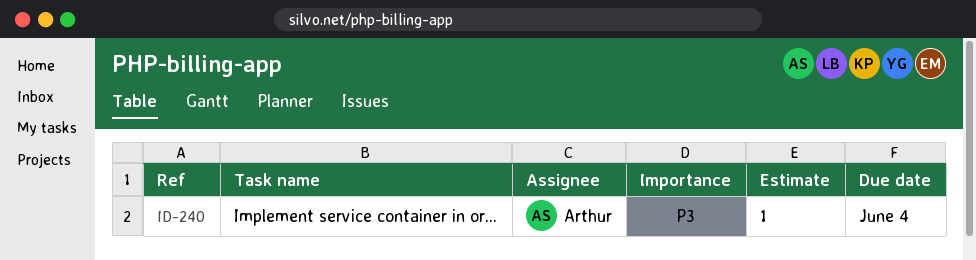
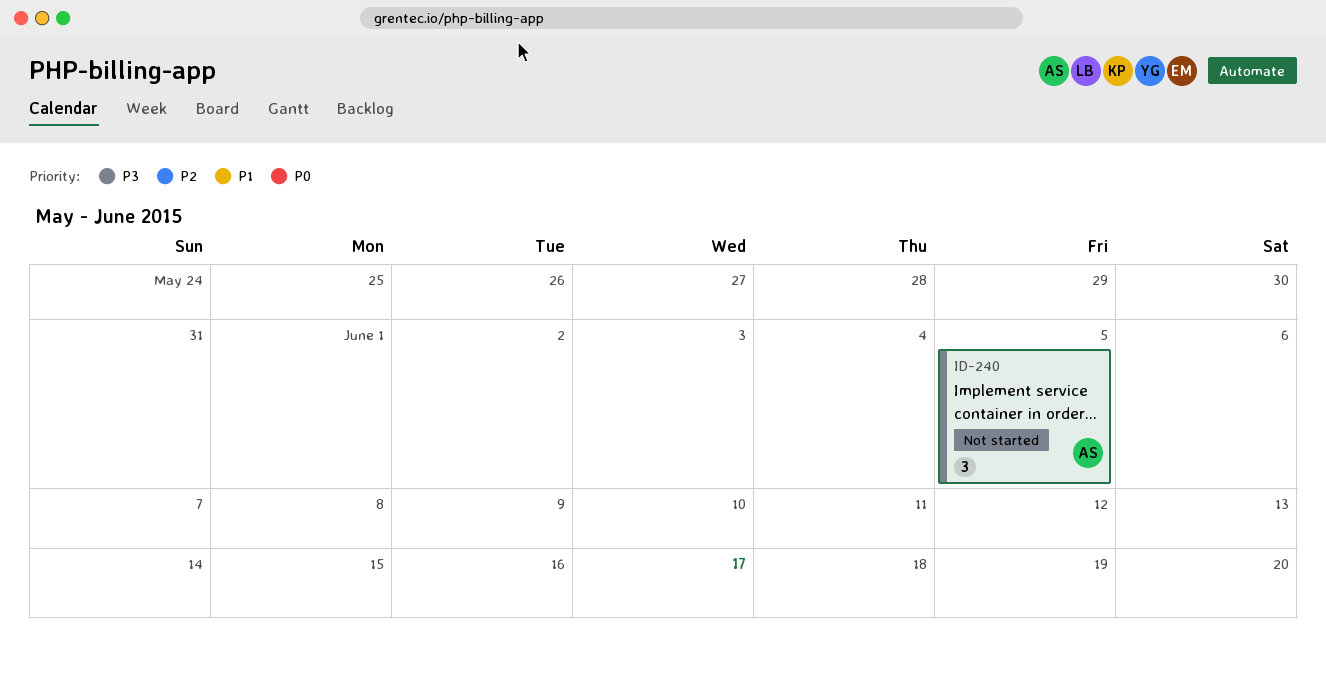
ID-240, estimate: 1 -> 3
ID-240, due: Jun 4 -> Jun 5

